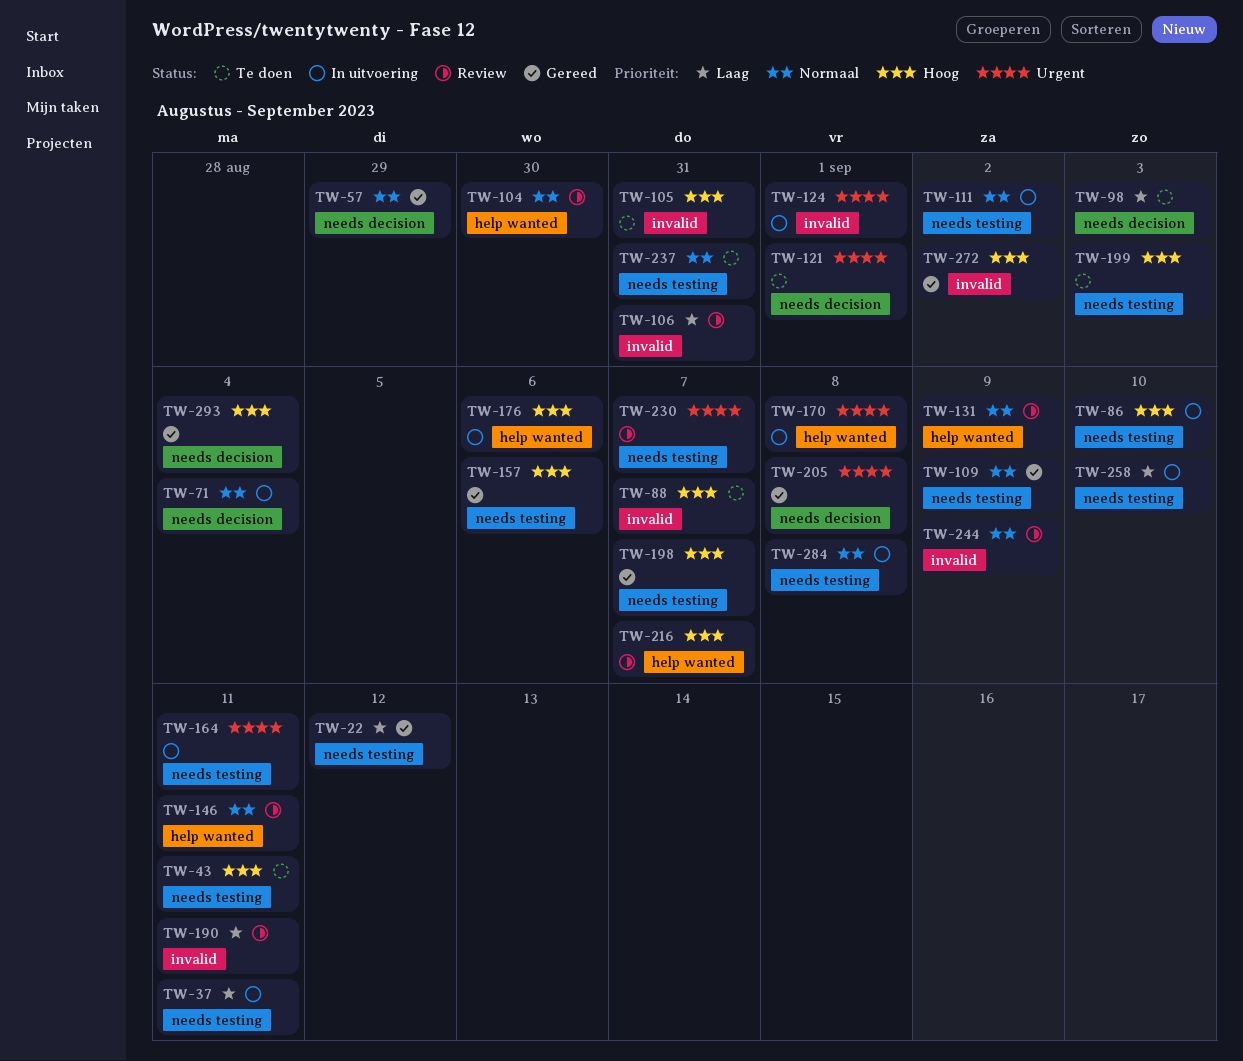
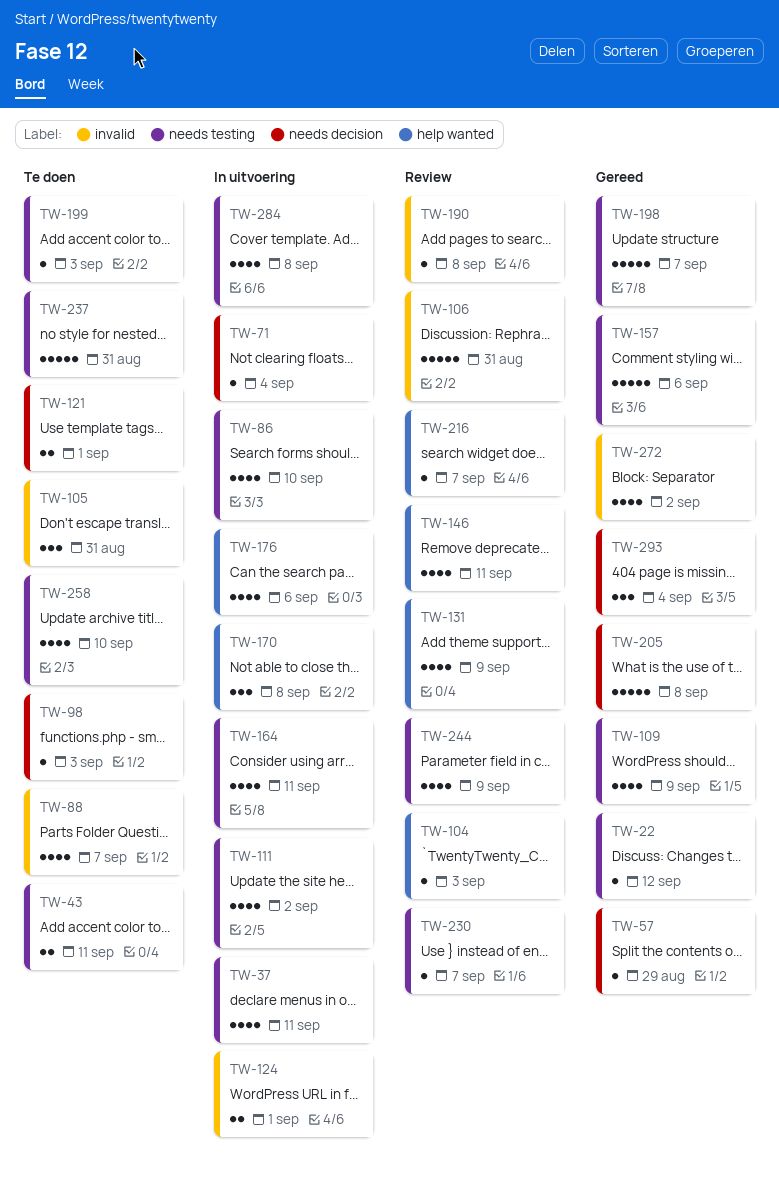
TW-104, due: Aug 30 -> Sep 3
TW-190, due: Sep 11 -> Sep 8
TW-244, label: invalid -> needs testing
TW-258, status: In uitvoering -> Te doen

